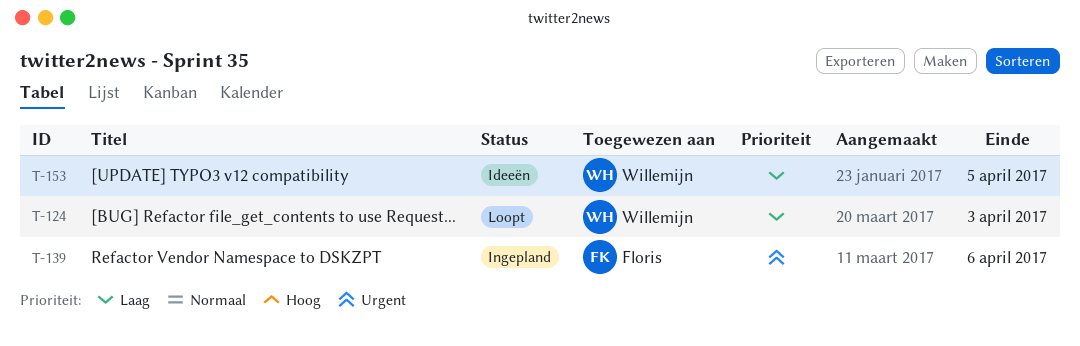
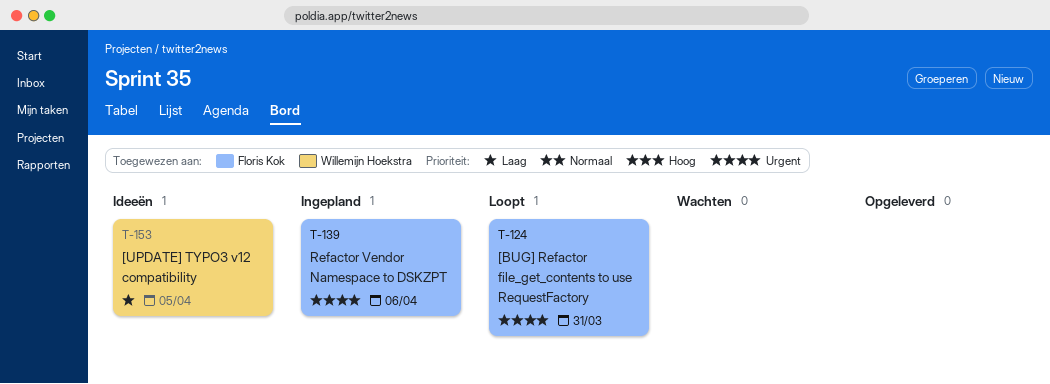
T-124, owner: Willemijn Hoekstra -> Floris Kok
T-124, priority: Laag -> Urgent
T-124, due: Apr 3 -> Mar 31

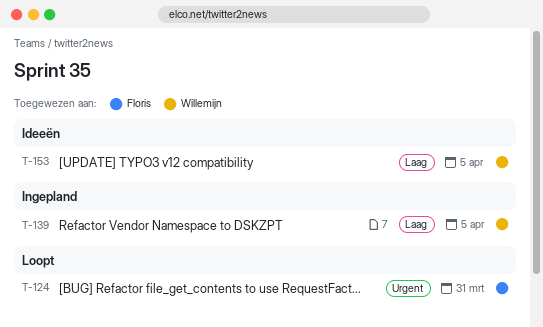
T-139, owner: Floris Kok -> Willemijn Hoekstra
T-139, priority: Urgent -> Laag
T-139, due: Apr 6 -> Apr 5

